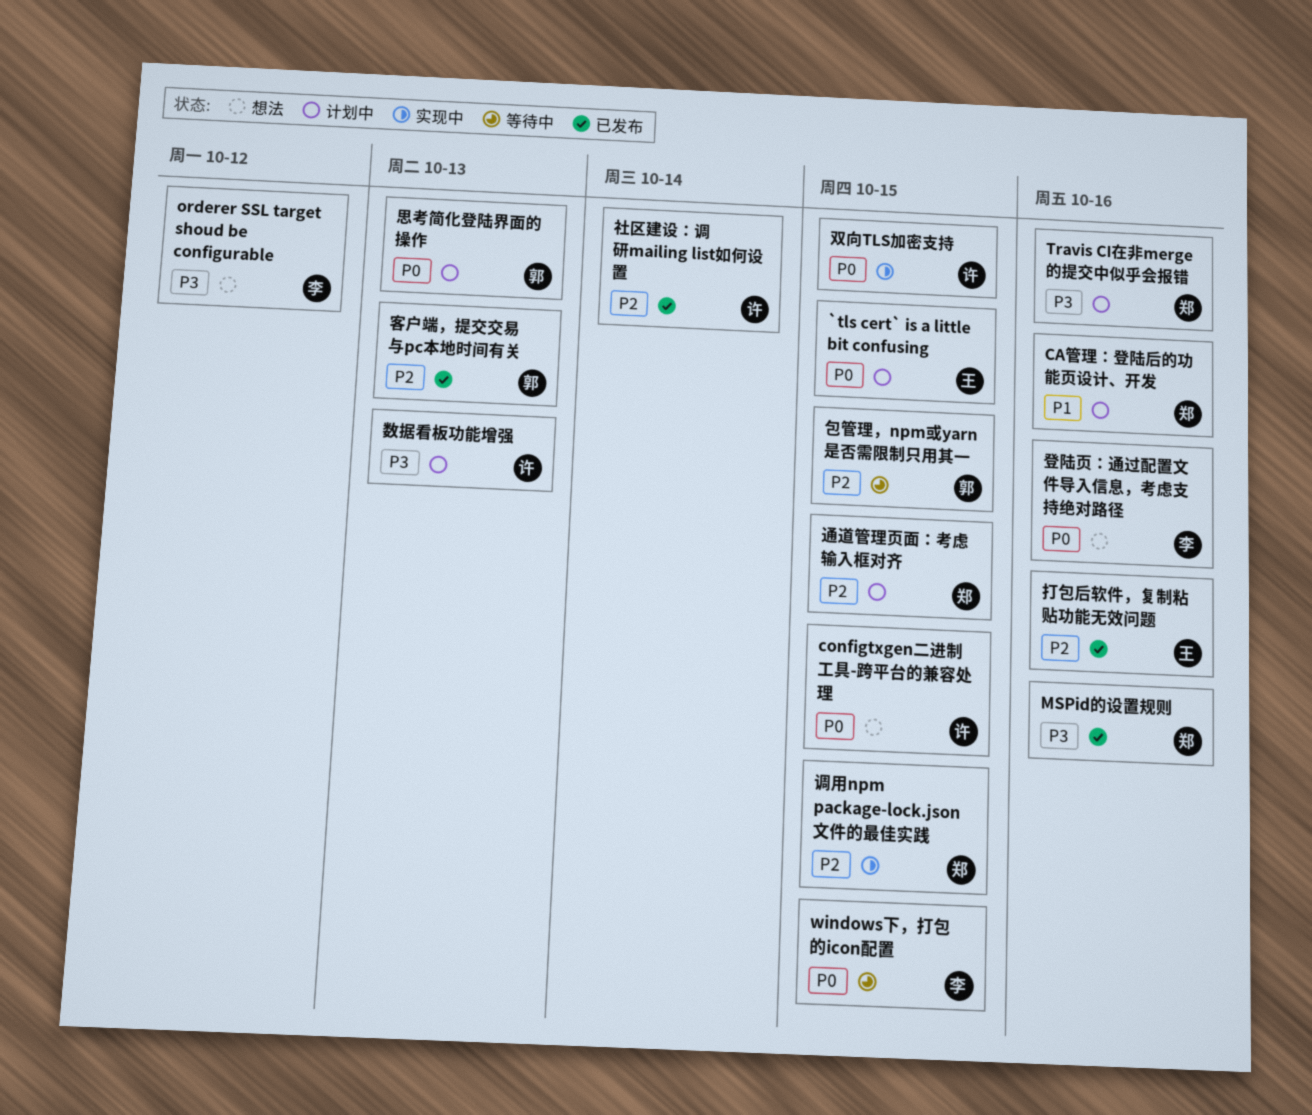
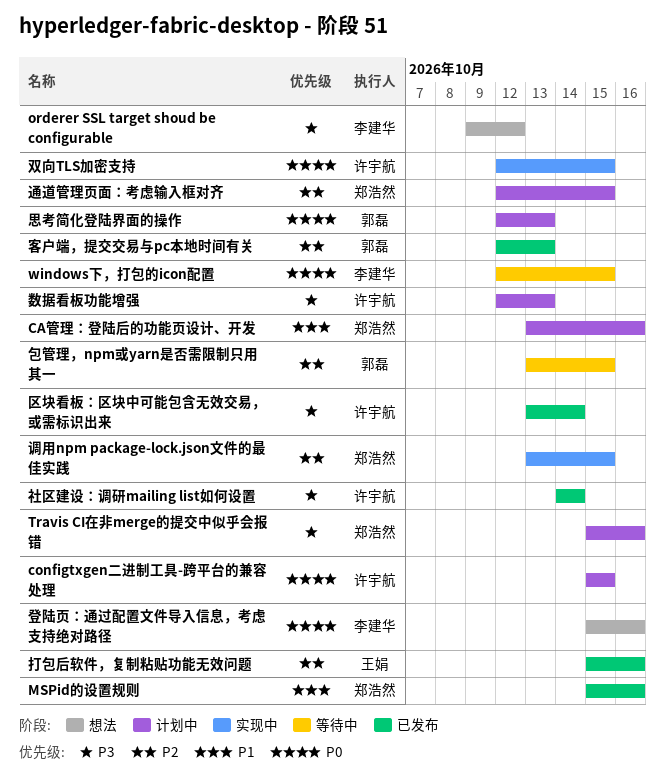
`tls cert` is a little bit confusing: present -> none
configtxgen二进制工具-跨平台的兼容处理, status: 想法 -> 计划中
MSPid的设置规则, priority: P3 -> P1
区块看板：区块中可能包含无效交易，或需标识出来: none -> present
社区建设：调研mailing list如何设置, priority: P2 -> P3

